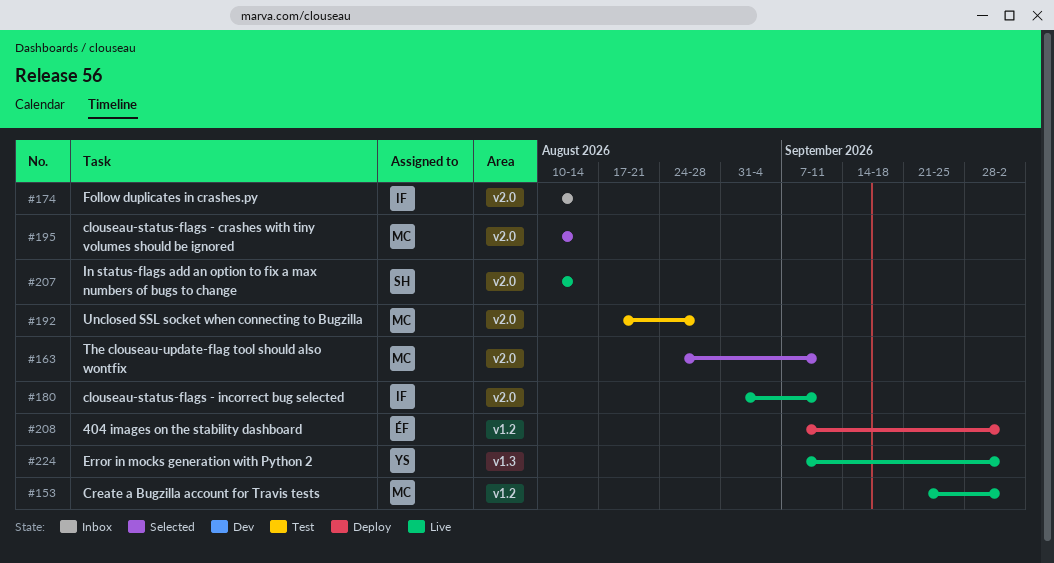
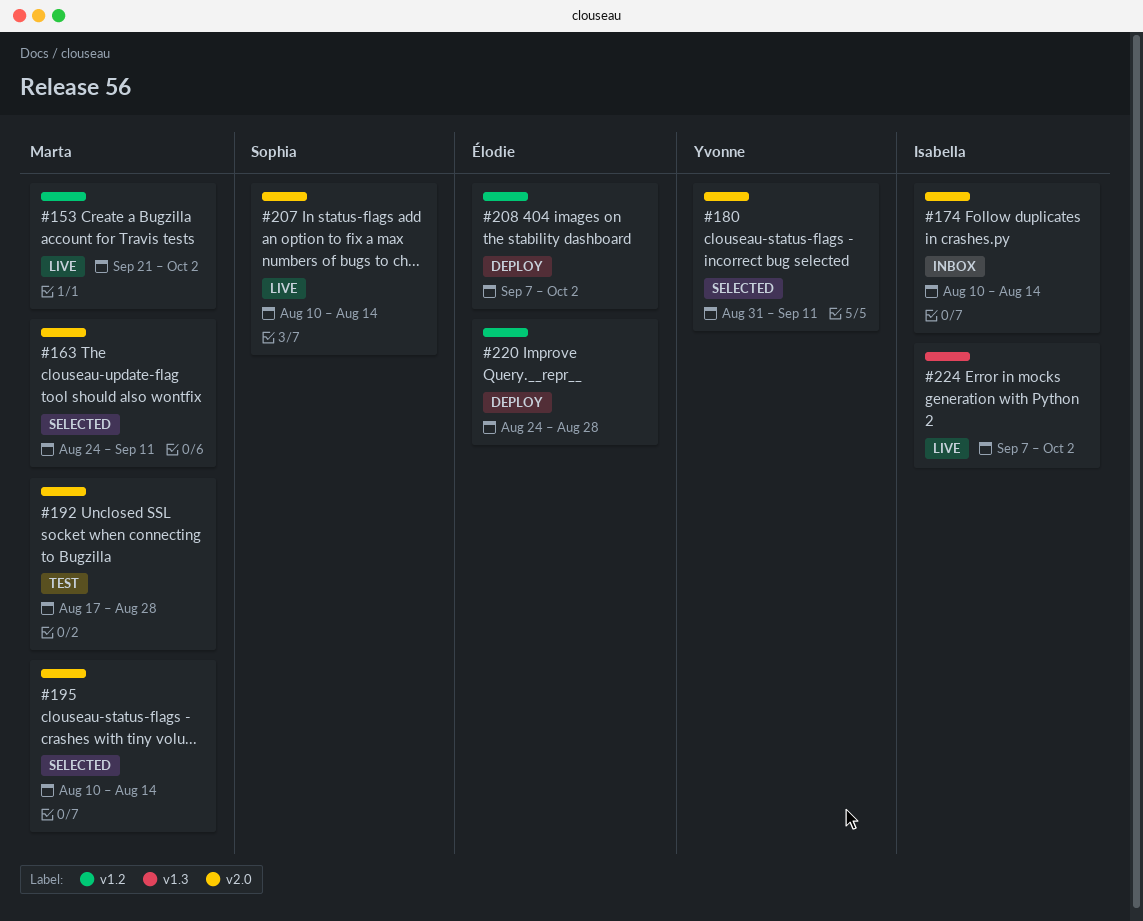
#180, status: Live -> Selected
#180, owner: Isabella -> Yvonne
#220: none -> present
#224, owner: Yvonne -> Isabella

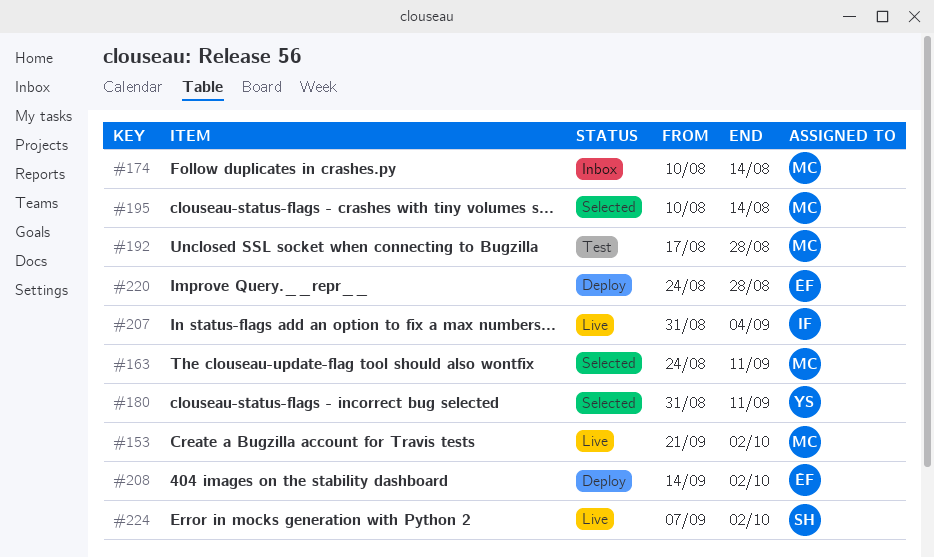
#174, owner: Isabella -> Marta
#207, owner: Sophia -> Isabella
#207, start: Aug 10 -> Aug 31
#207, due: Aug 14 -> Sep 4
#208, start: Sep 7 -> Sep 14
#224, owner: Isabella -> Sophia

